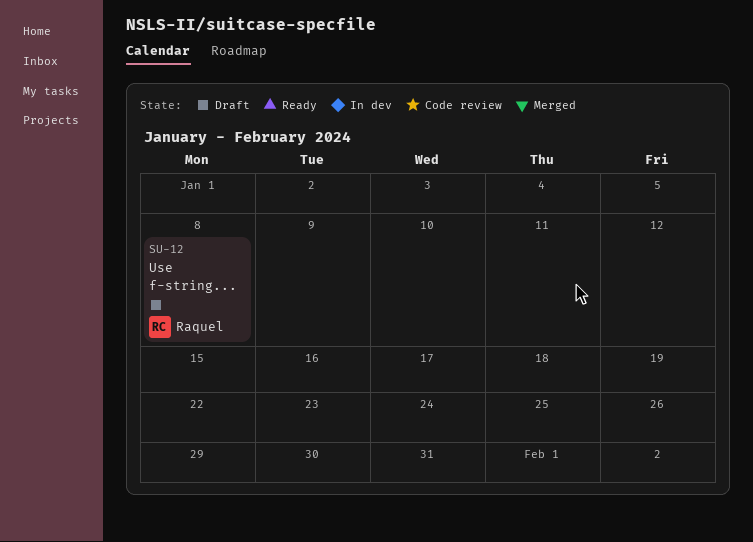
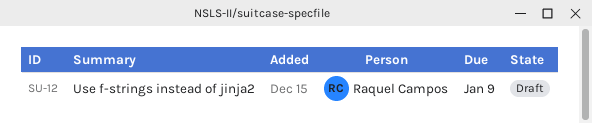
SU-12, due: Jan 8 -> Jan 9

